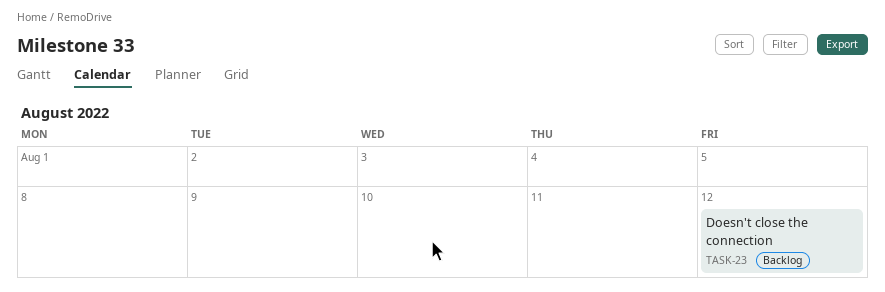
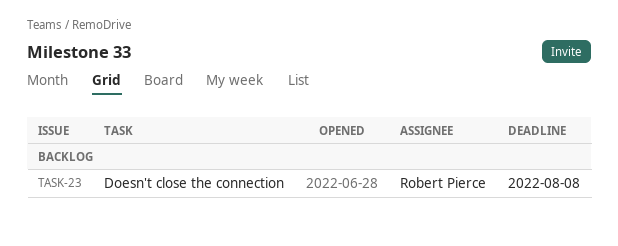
TASK-23, due: Aug 12 -> Aug 8

